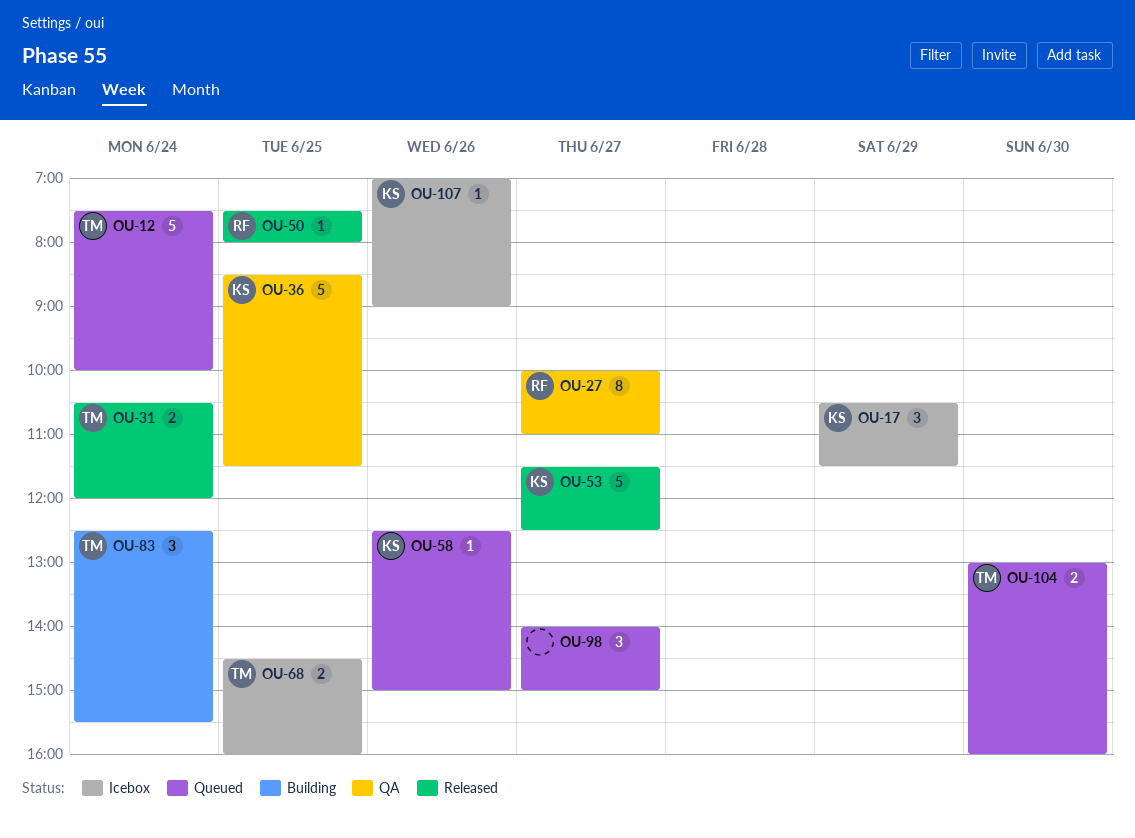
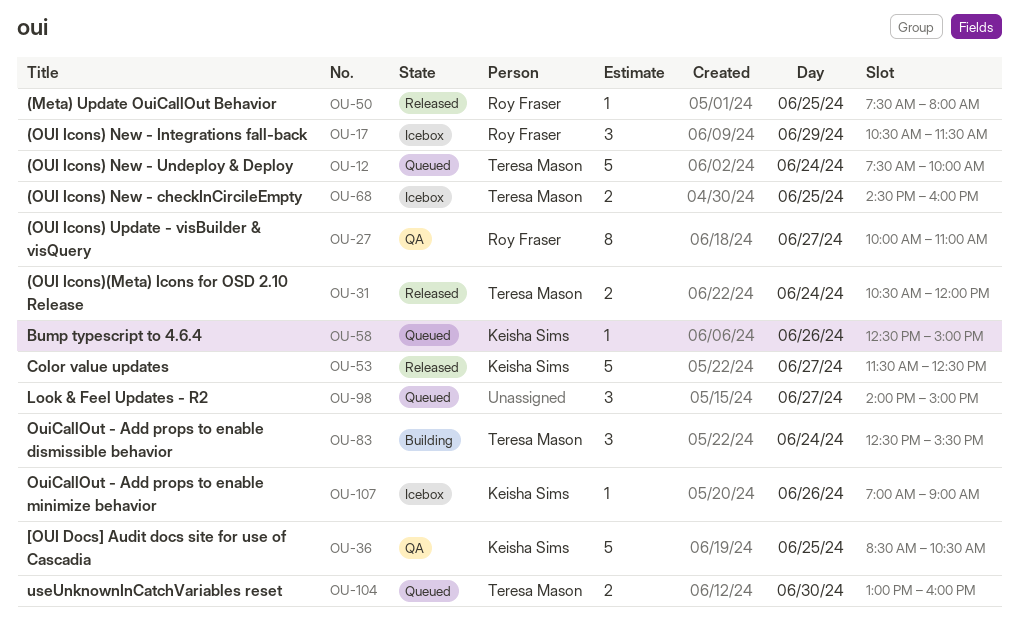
OU-17, owner: Keisha Sims -> Roy Fraser
OU-36, ends: 11:30 -> 10:30

